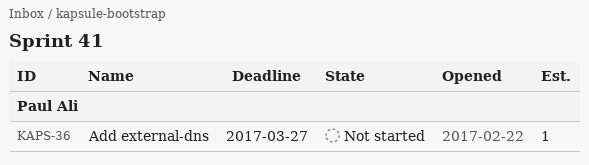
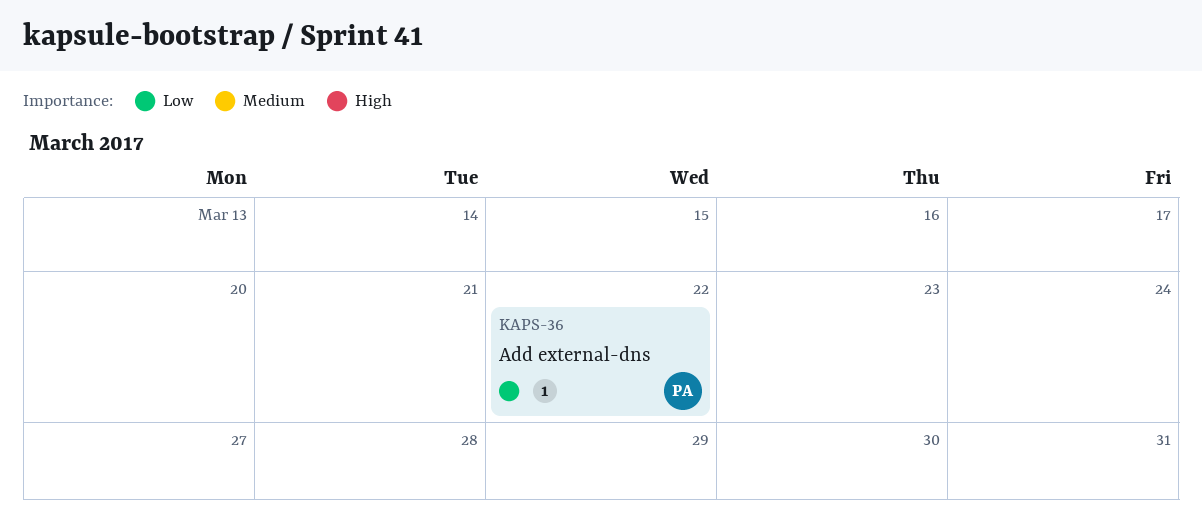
KAPS-36, due: Mar 27 -> Mar 22

